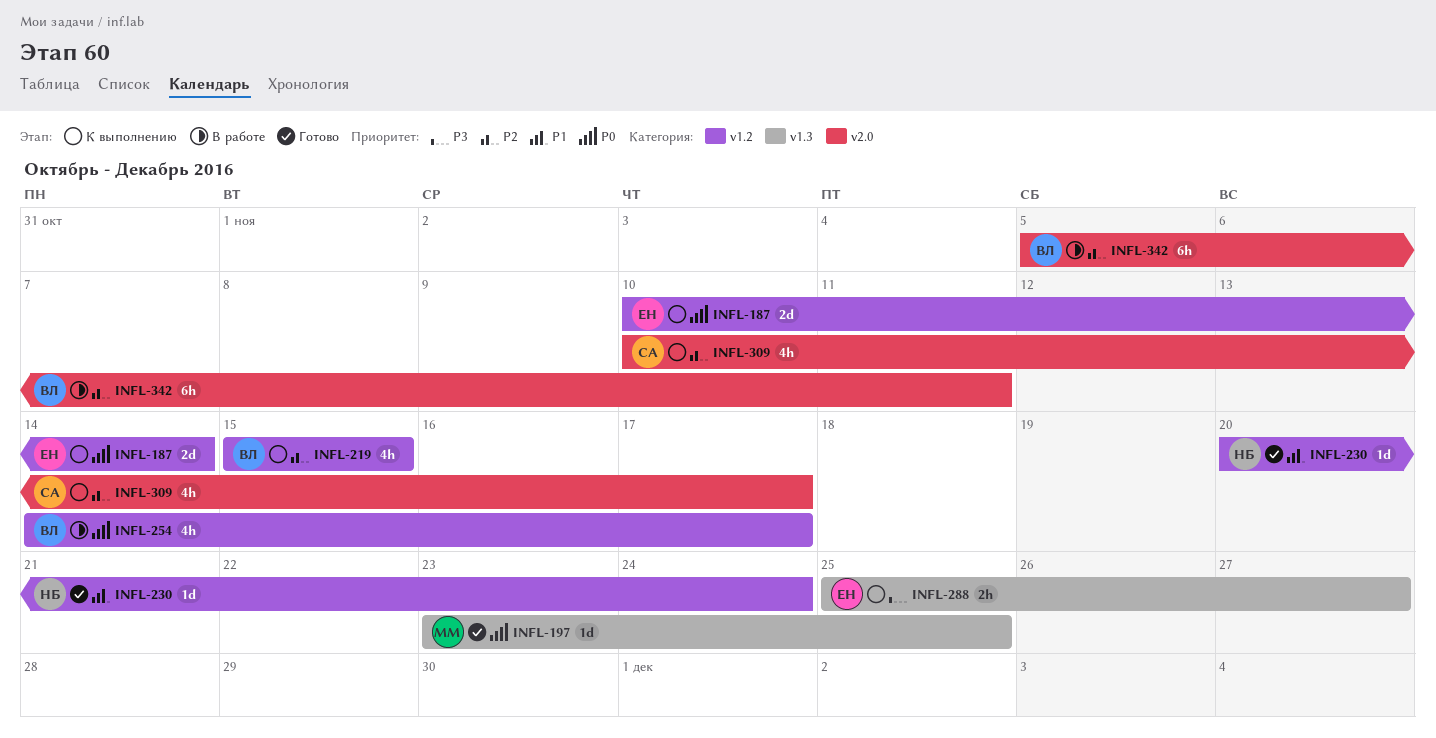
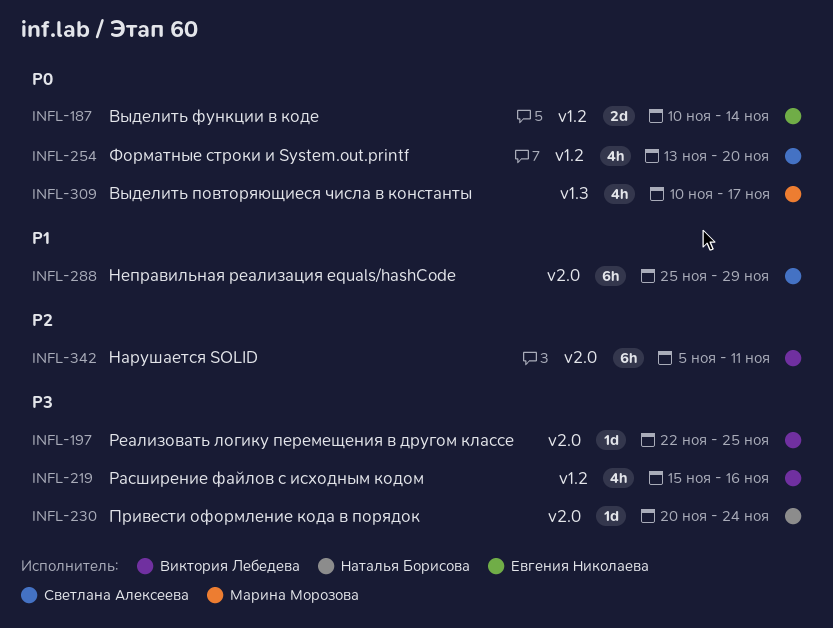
INFL-197, owner: Марина Морозова -> Виктория Лебедева
INFL-197, priority: P0 -> P3
INFL-197, label: v1.3 -> v2.0
INFL-197, start: Nov 23 -> Nov 22
INFL-219, priority: P2 -> P3
INFL-219, due: Nov 15 -> Nov 16
INFL-230, priority: P1 -> P3
INFL-230, label: v1.2 -> v2.0
INFL-254, owner: Виктория Лебедева -> Светлана Алексеева
INFL-254, start: Nov 14 -> Nov 13
INFL-254, due: Nov 17 -> Nov 20
INFL-288, owner: Евгения Николаева -> Светлана Алексеева
INFL-288, priority: P3 -> P1
INFL-288, label: v1.3 -> v2.0
INFL-288, estimate: 2h -> 6h
INFL-288, due: Nov 27 -> Nov 29
INFL-309, owner: Светлана Алексеева -> Марина Морозова
INFL-309, priority: P2 -> P0
INFL-309, label: v2.0 -> v1.3

